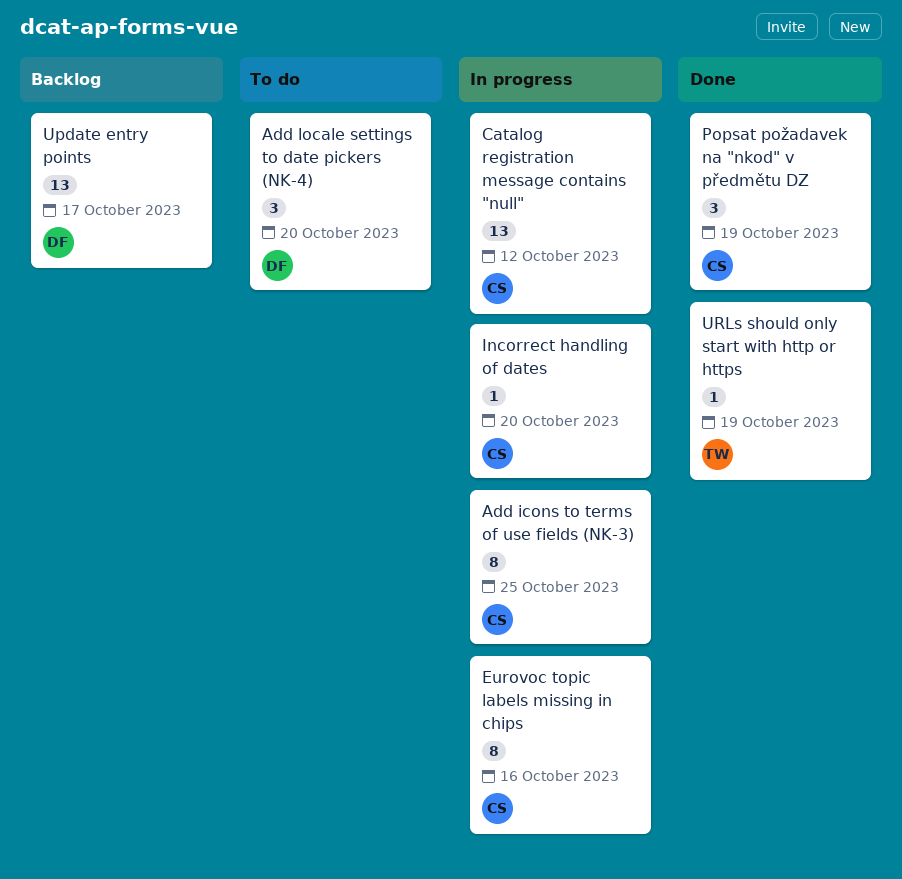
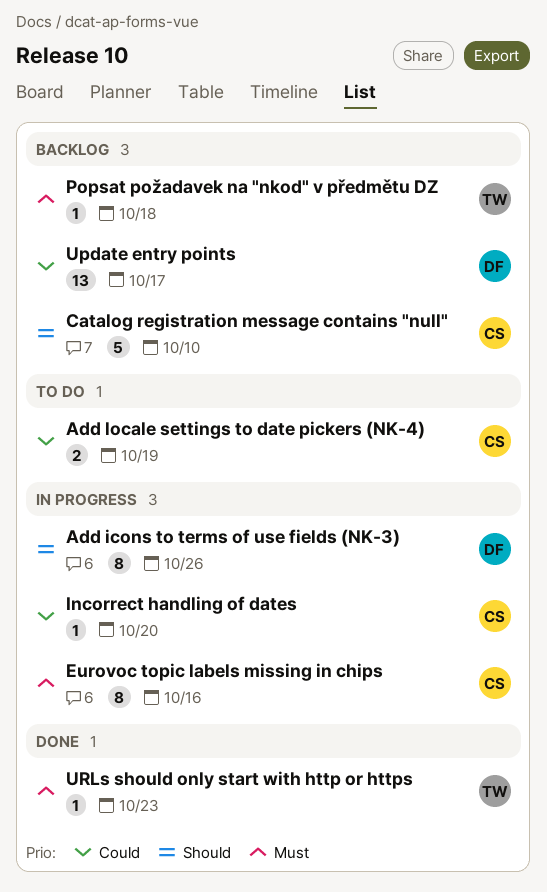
Add icons to terms of use fields (NK-3), owner: CS -> DF
Add icons to terms of use fields (NK-3), due: Oct 25 -> Oct 26
Add locale settings to date pickers (NK-4), owner: DF -> CS
Add locale settings to date pickers (NK-4), estimate: 3 -> 2
Add locale settings to date pickers (NK-4), due: Oct 20 -> Oct 19
Catalog registration message contains "null", status: In progress -> Backlog
Catalog registration message contains "null", estimate: 13 -> 5
Catalog registration message contains "null", due: Oct 12 -> Oct 10
Popsat požadavek na "nkod" v předmětu DZ, status: Done -> Backlog
Popsat požadavek na "nkod" v předmětu DZ, owner: CS -> TW
Popsat požadavek na "nkod" v předmětu DZ, estimate: 3 -> 1
Popsat požadavek na "nkod" v předmětu DZ, due: Oct 19 -> Oct 18
URLs should only start with http or https, due: Oct 19 -> Oct 23

